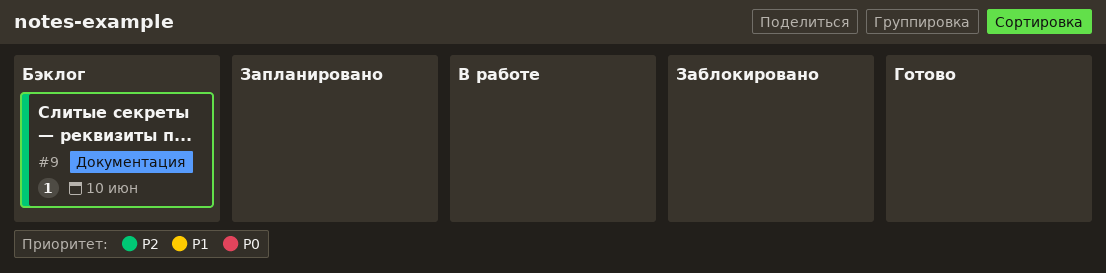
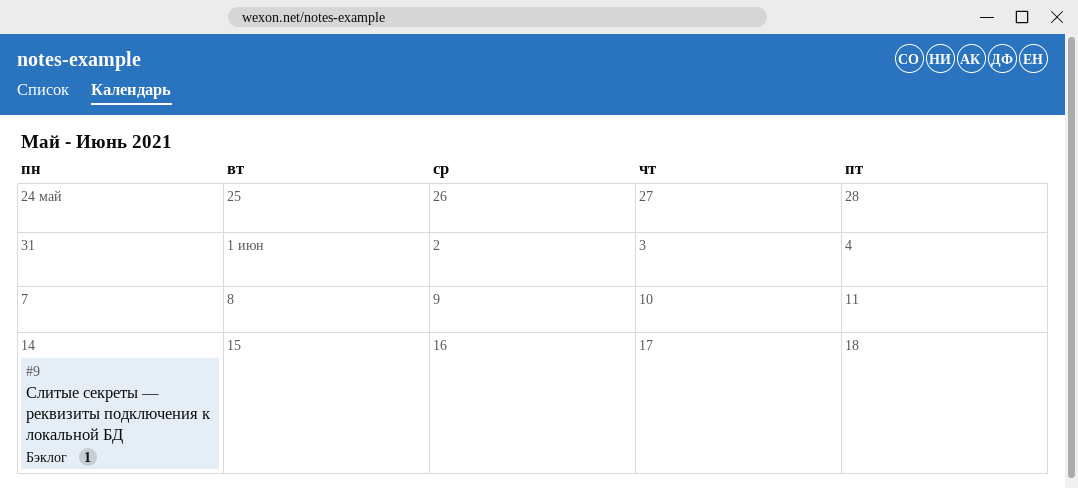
#9, due: Jun 10 -> Jun 14

